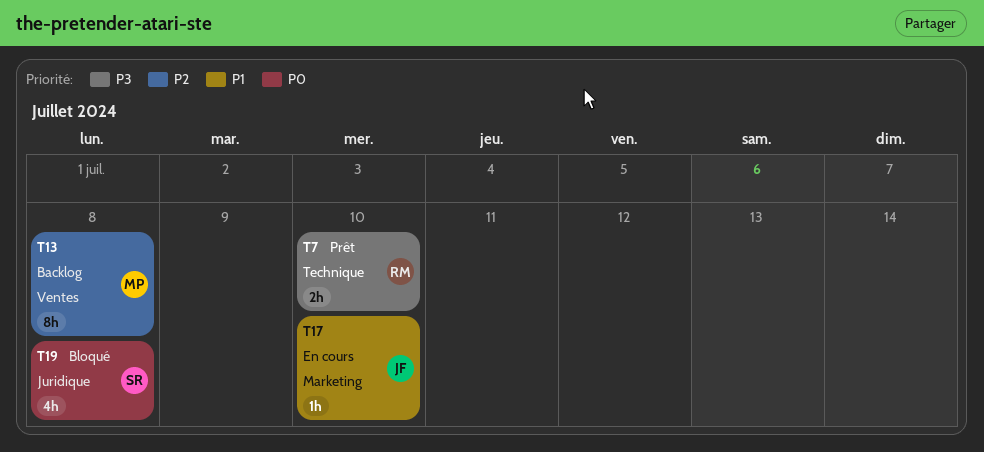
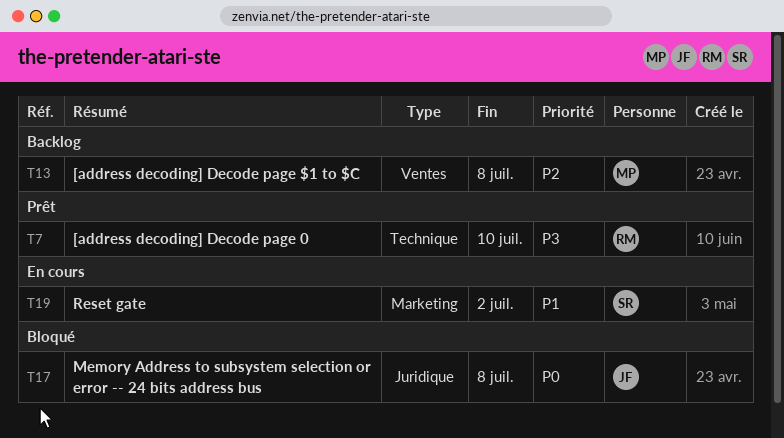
T17, status: En cours -> Bloqué
T17, priority: P1 -> P0
T17, label: Marketing -> Juridique
T17, due: Jul 10 -> Jul 8
T19, status: Bloqué -> En cours
T19, priority: P0 -> P1
T19, label: Juridique -> Marketing
T19, due: Jul 8 -> Jul 2

